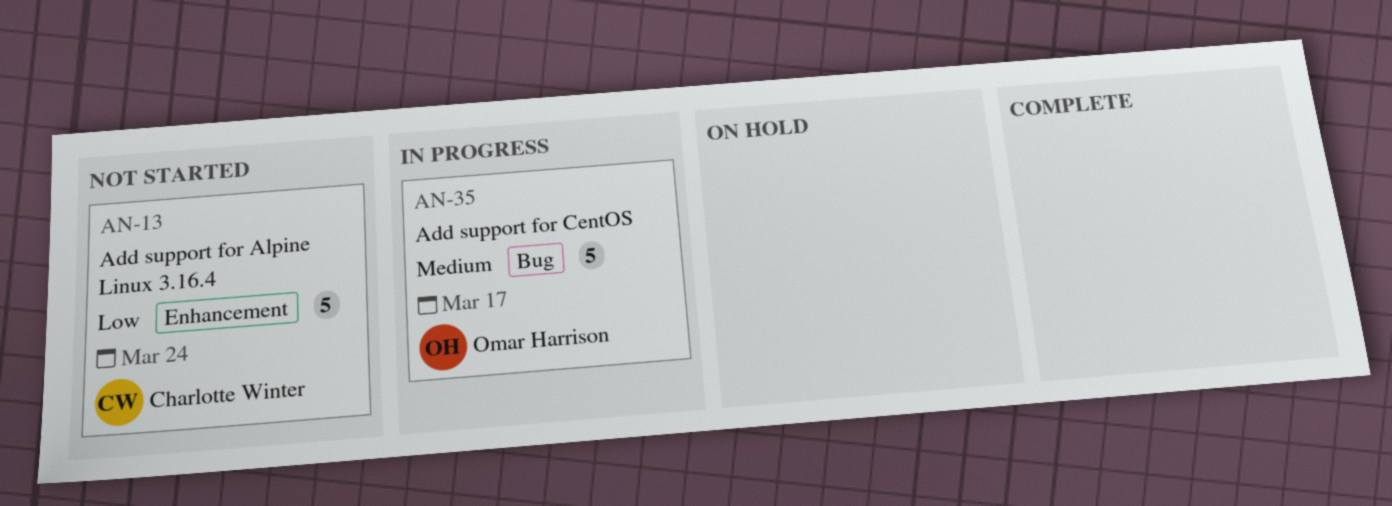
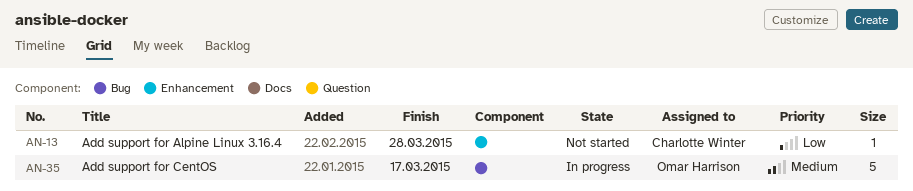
AN-13, estimate: 5 -> 1
AN-13, due: Mar 24 -> Mar 28

